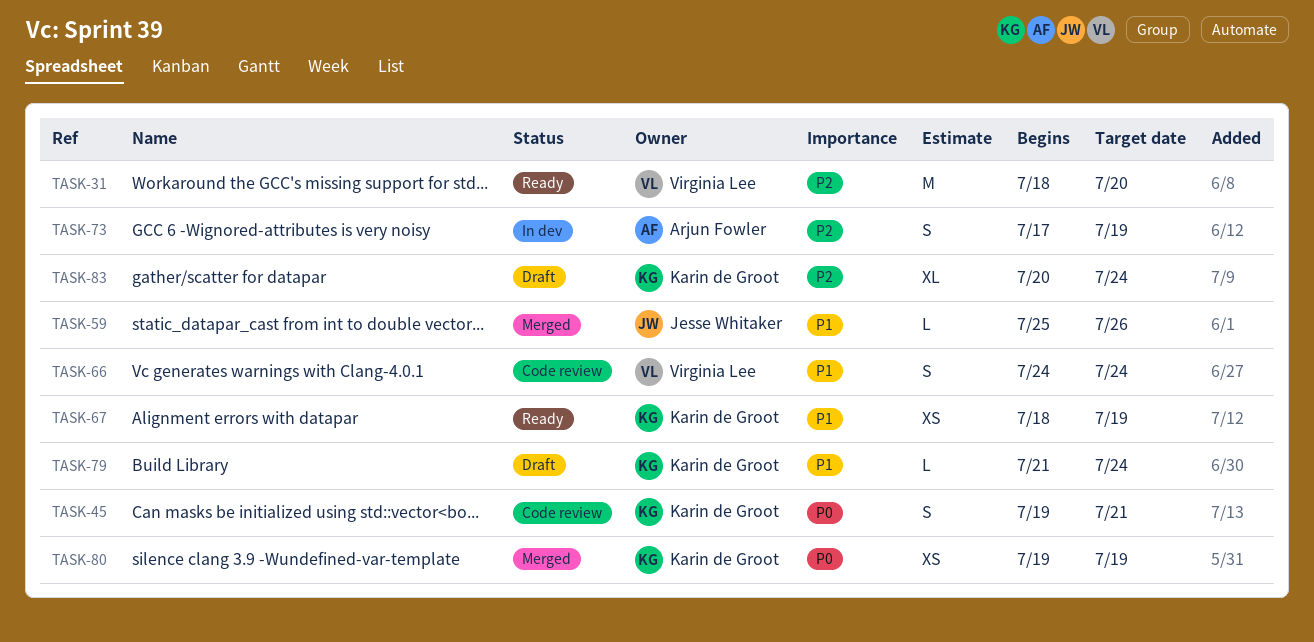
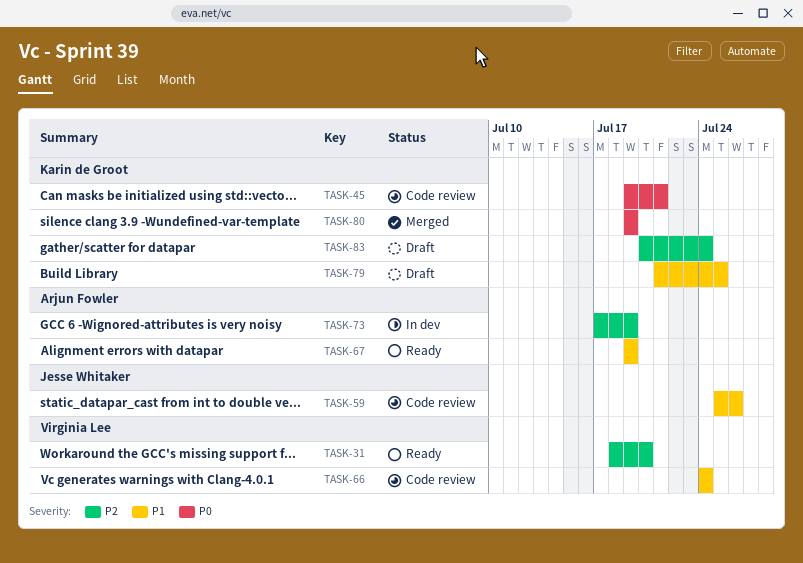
TASK-59, status: Merged -> Code review
TASK-67, owner: Karin de Groot -> Arjun Fowler
TASK-67, start: Jul 18 -> Jul 19
TASK-79, due: Jul 24 -> Jul 25

